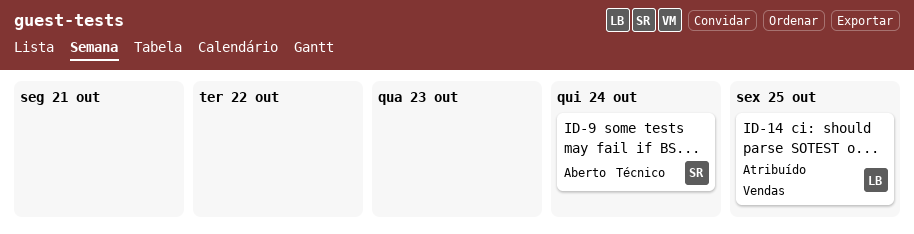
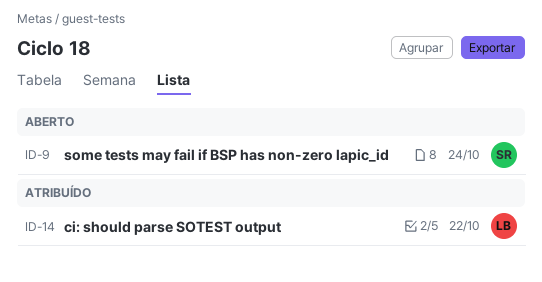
ID-14, due: Oct 25 -> Oct 22

